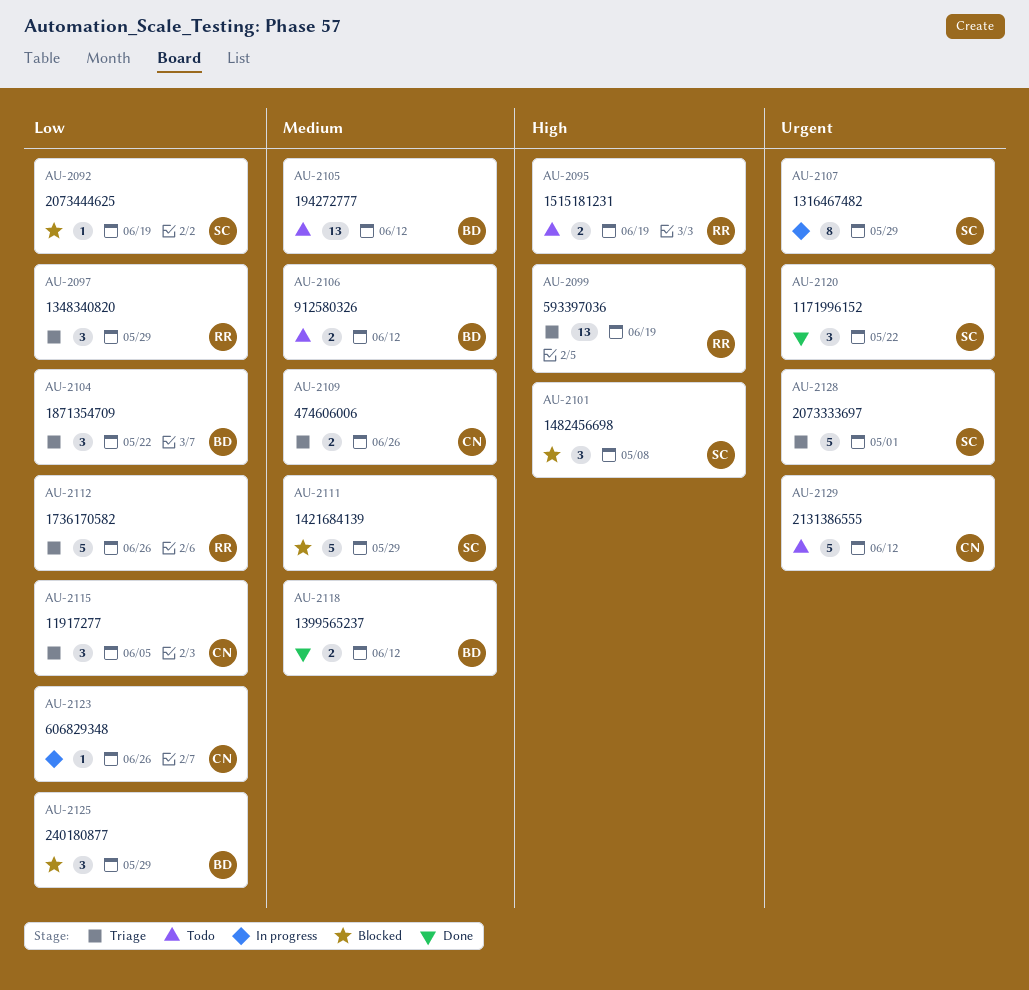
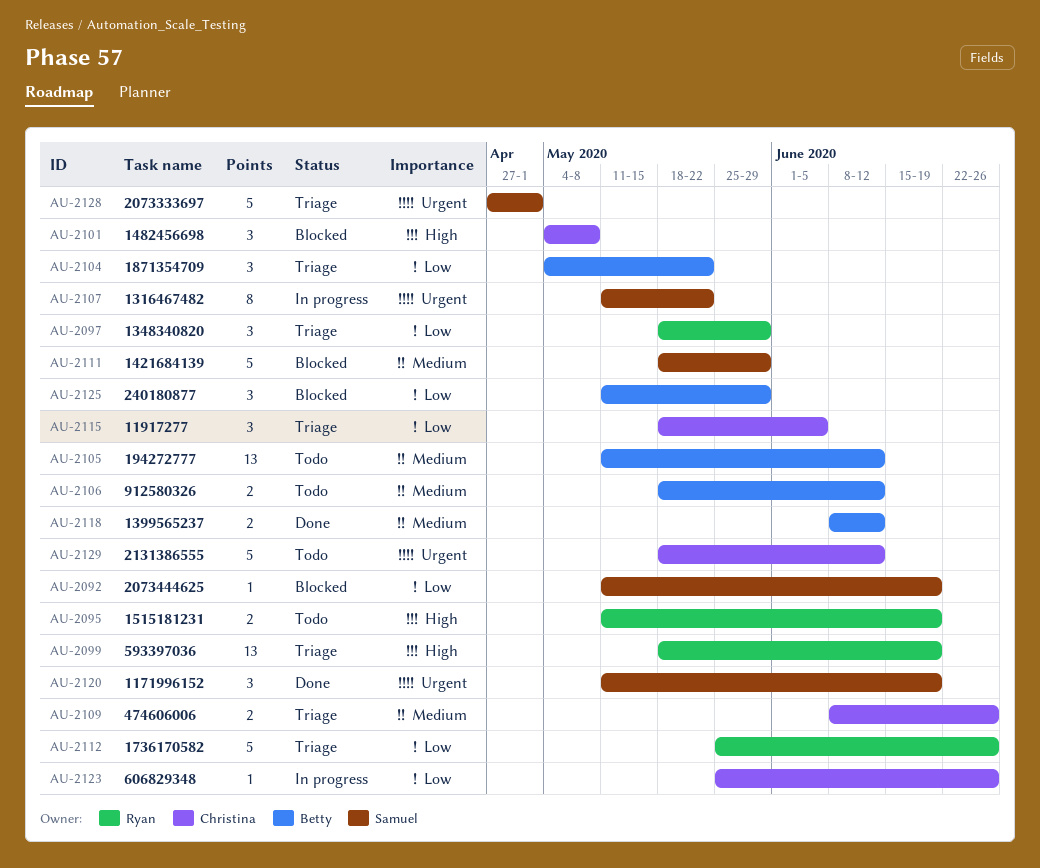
AU-2101, owner: Samuel -> Christina
AU-2107, due: May 29 -> May 22
AU-2120, due: May 22 -> Jun 19

